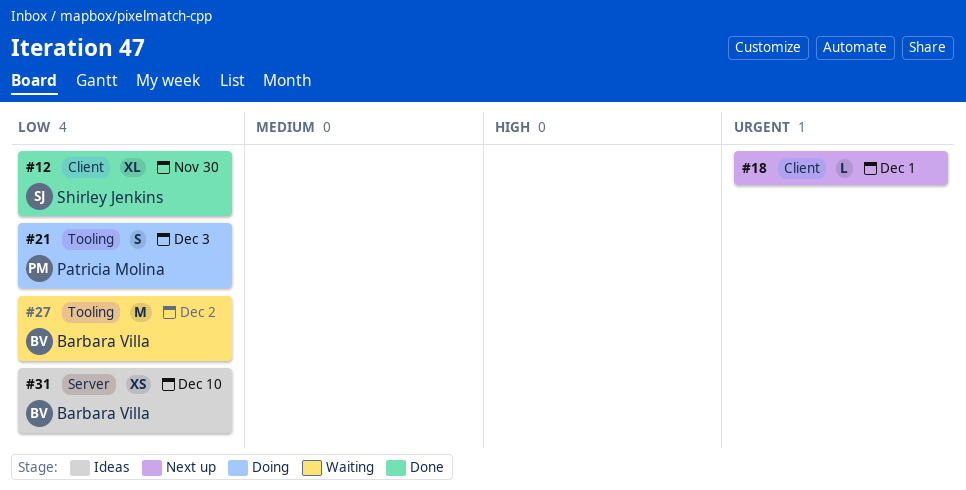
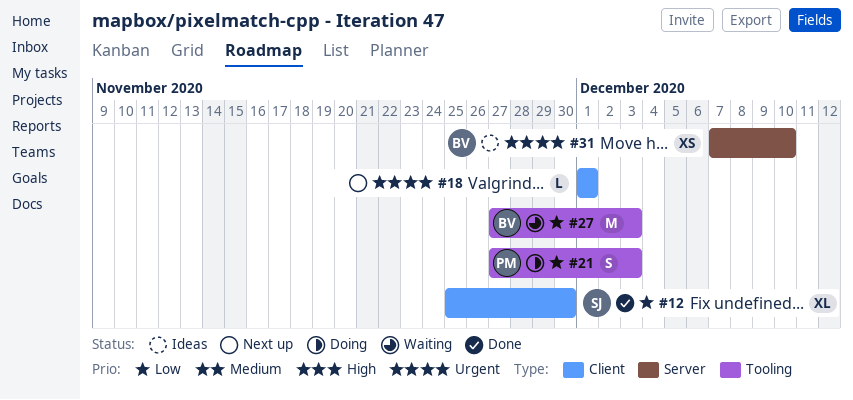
#27, due: Dec 2 -> Dec 3
#31, priority: Low -> Urgent

